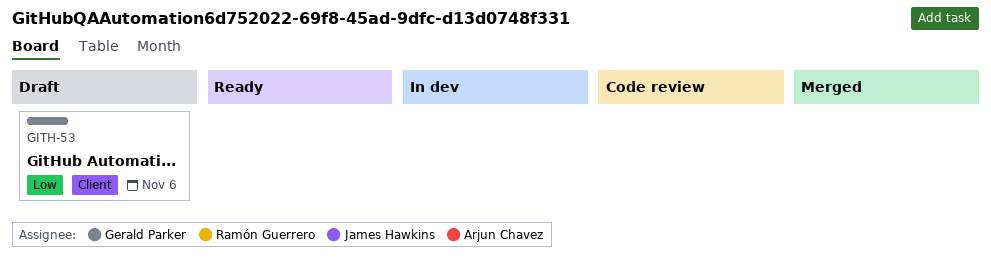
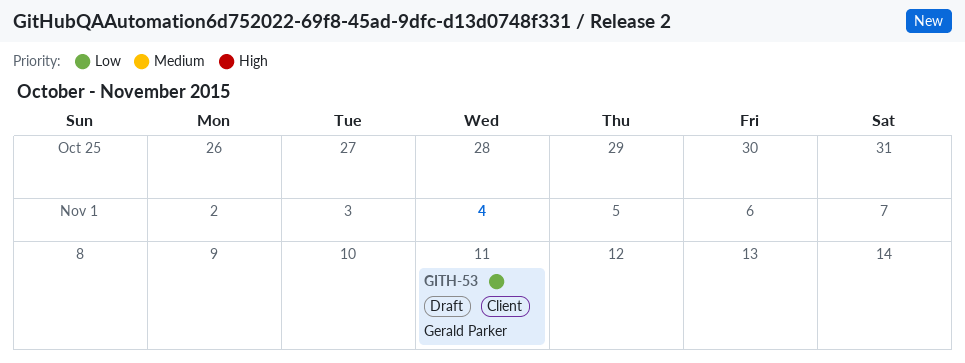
GITH-53, due: Nov 6 -> Nov 11

